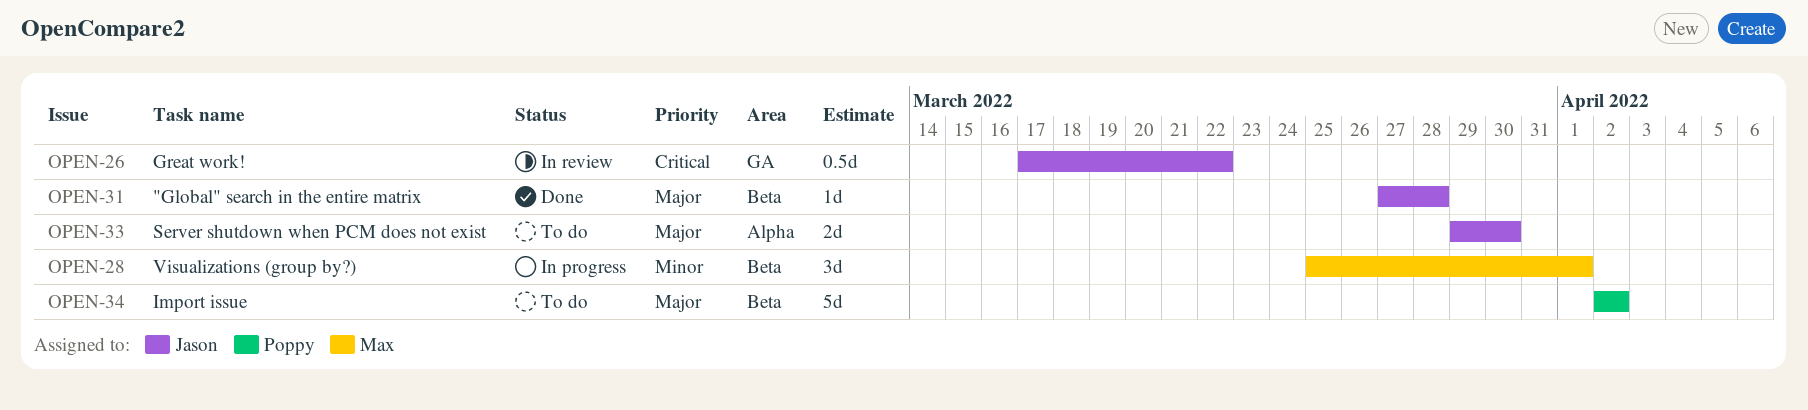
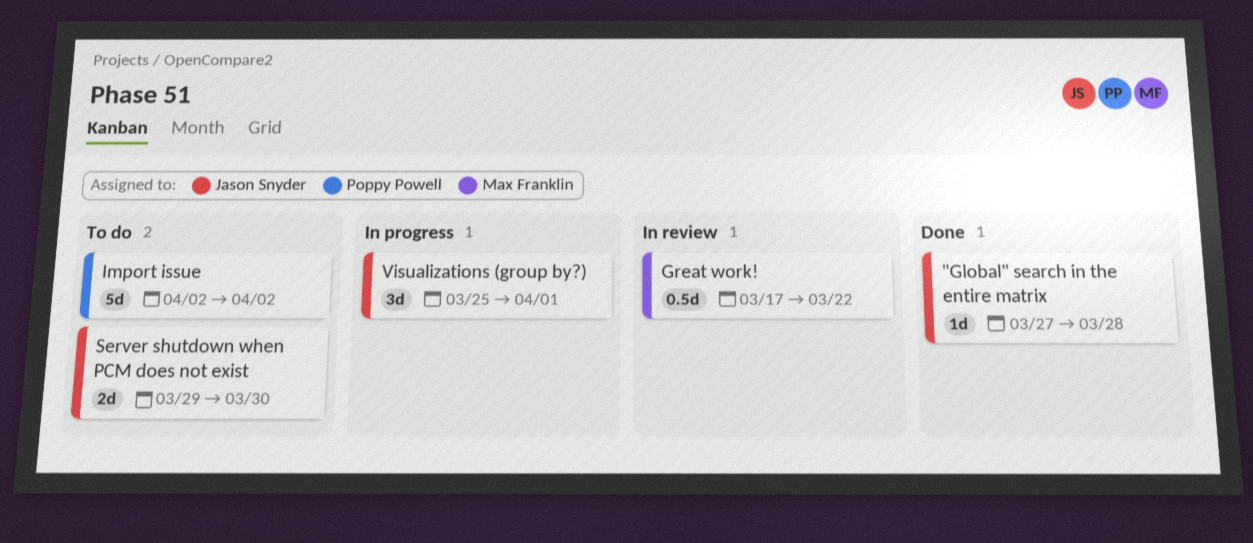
Great work!, owner: Jason Snyder -> Max Franklin
Visualizations (group by?), owner: Max Franklin -> Jason Snyder

